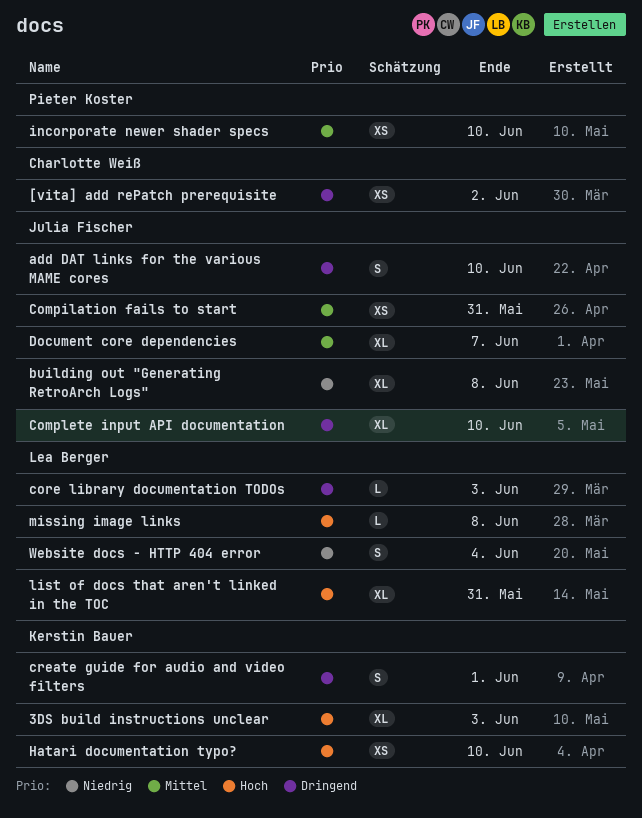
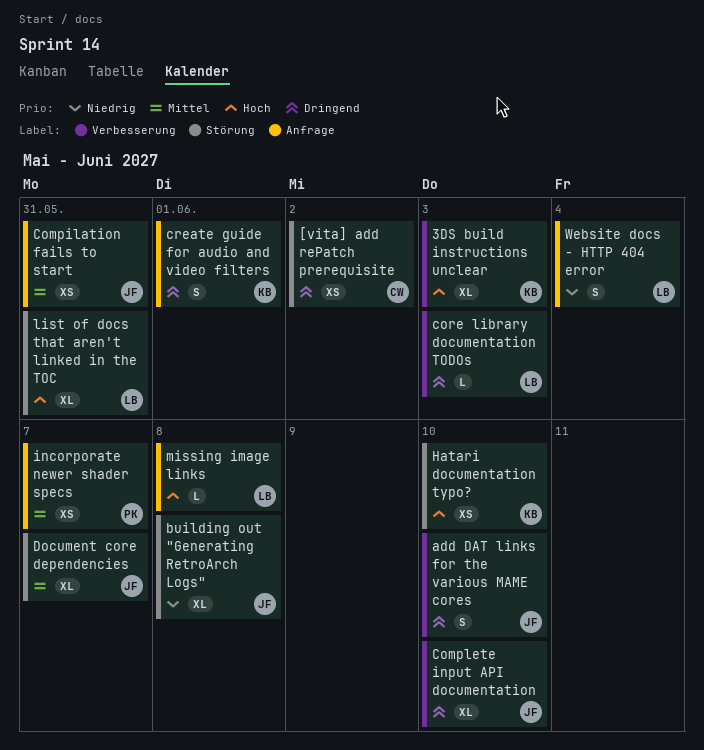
incorporate newer shader specs, due: Jun 10 -> Jun 7

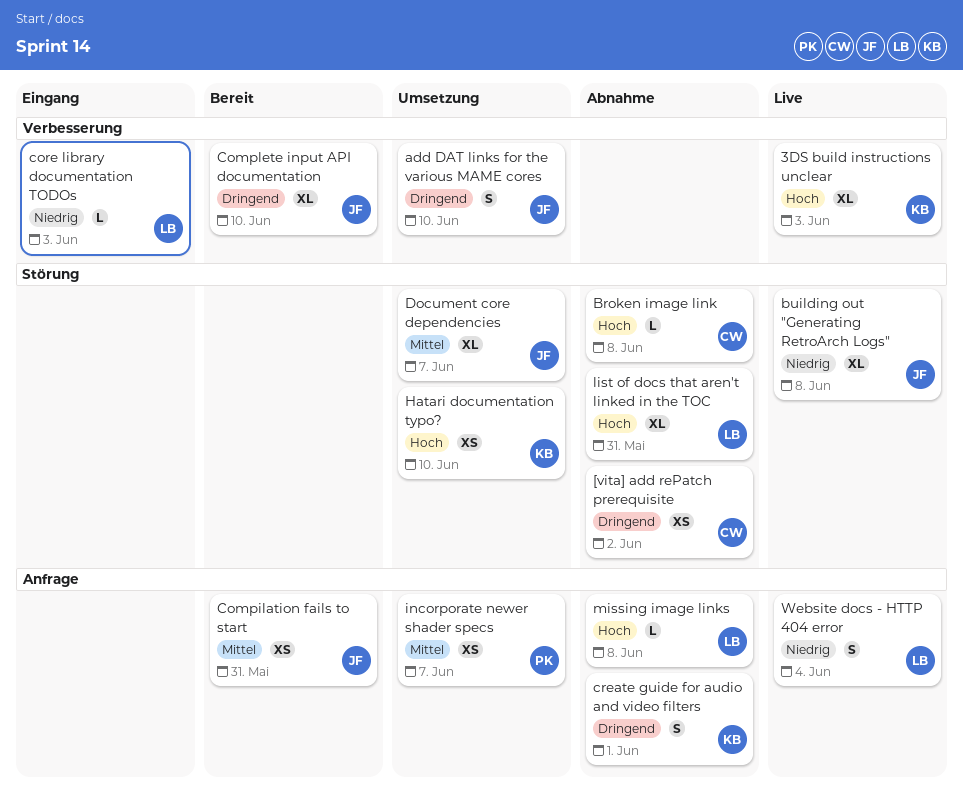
Broken image link: none -> present
core library documentation TODOs, priority: Dringend -> Niedrig

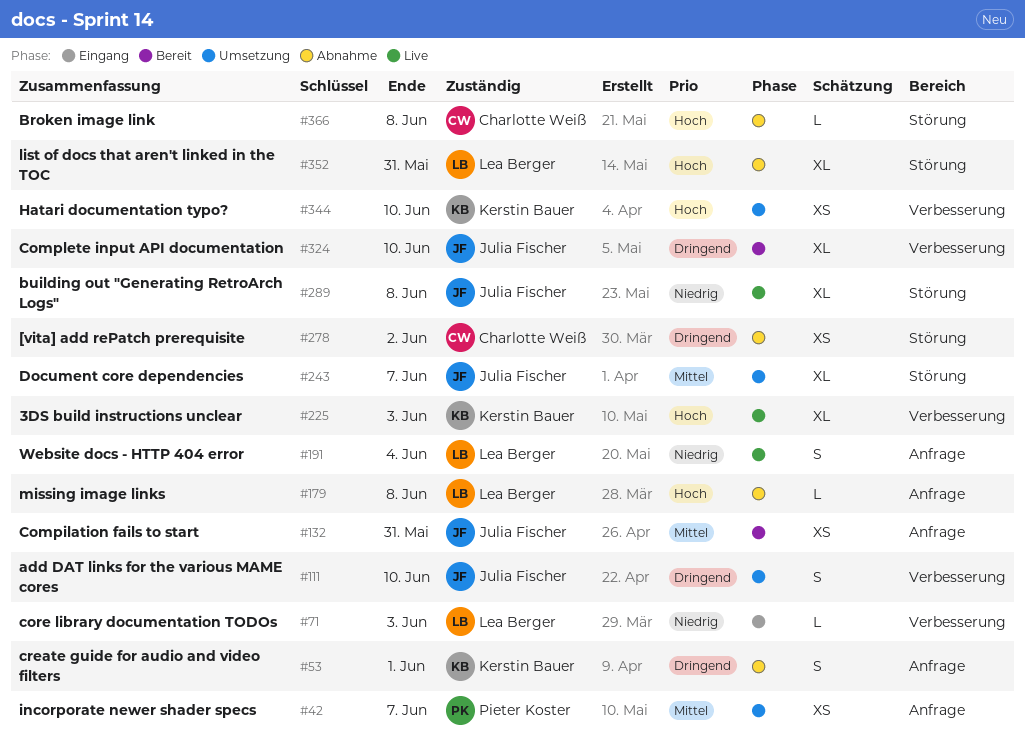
Hatari documentation typo?, label: Störung -> Verbesserung

